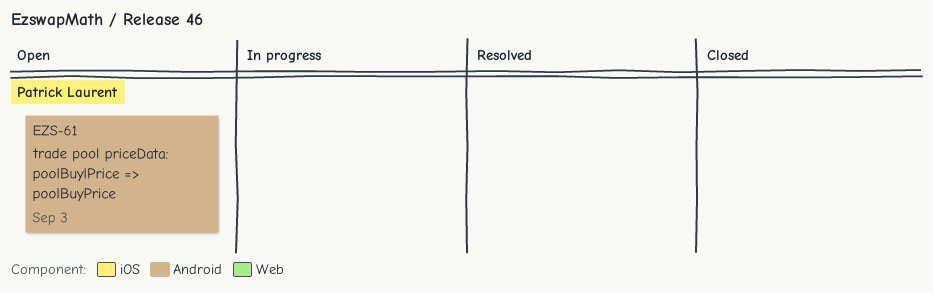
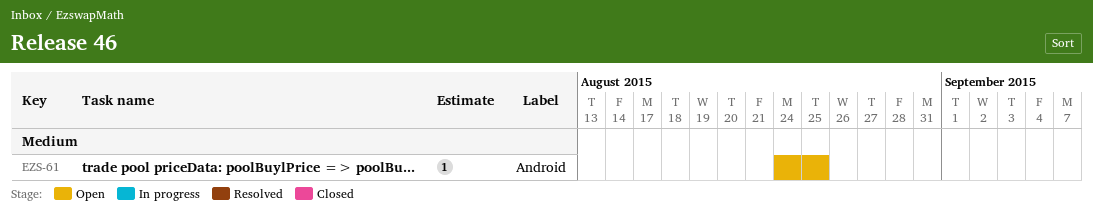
EZS-61, due: Sep 3 -> Aug 25

